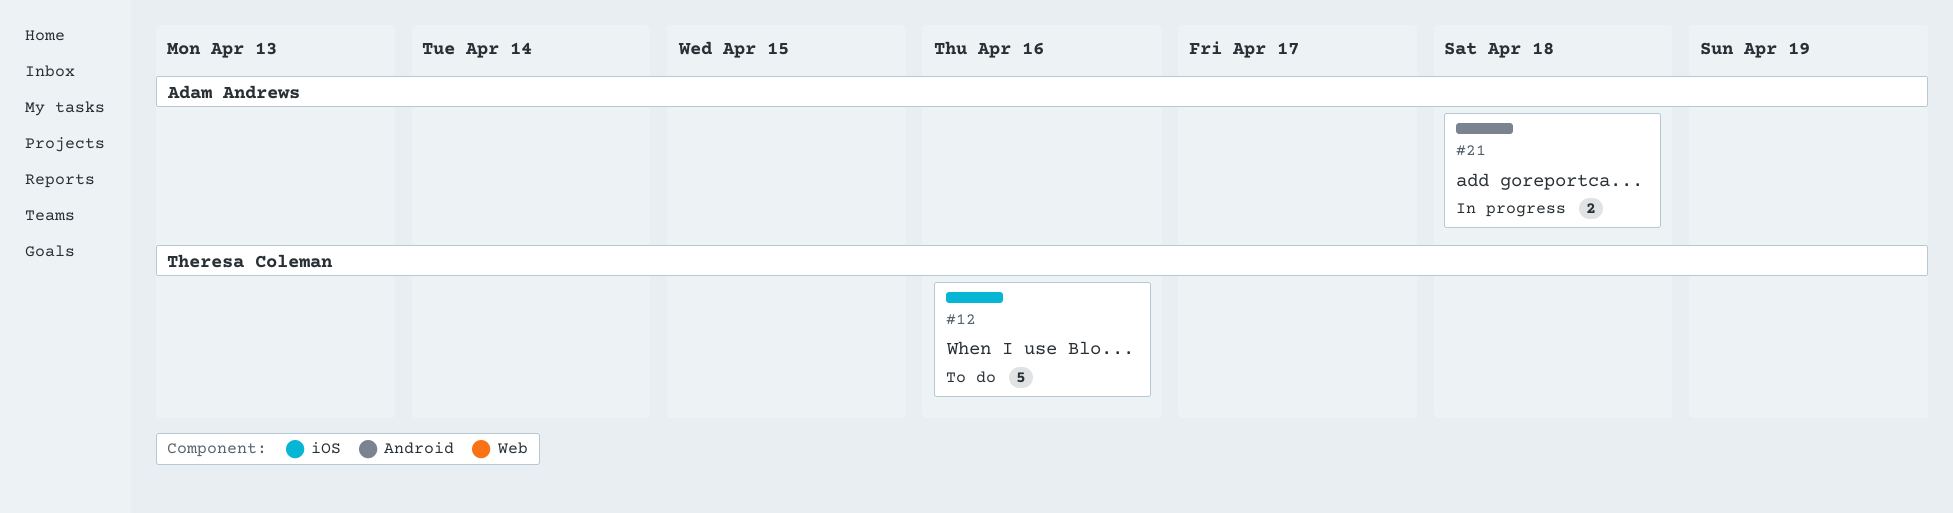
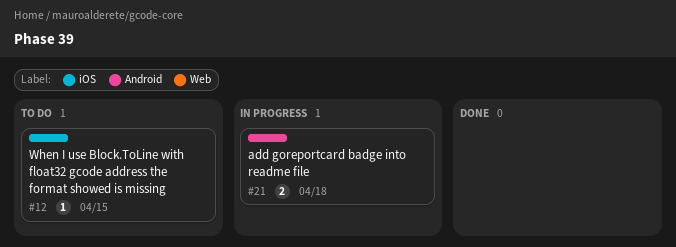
#12, estimate: 5 -> 1
#12, due: Apr 16 -> Apr 15

